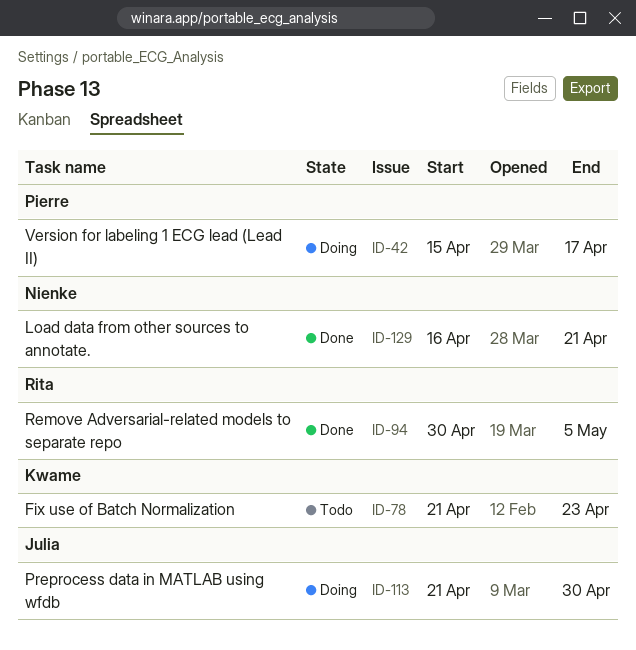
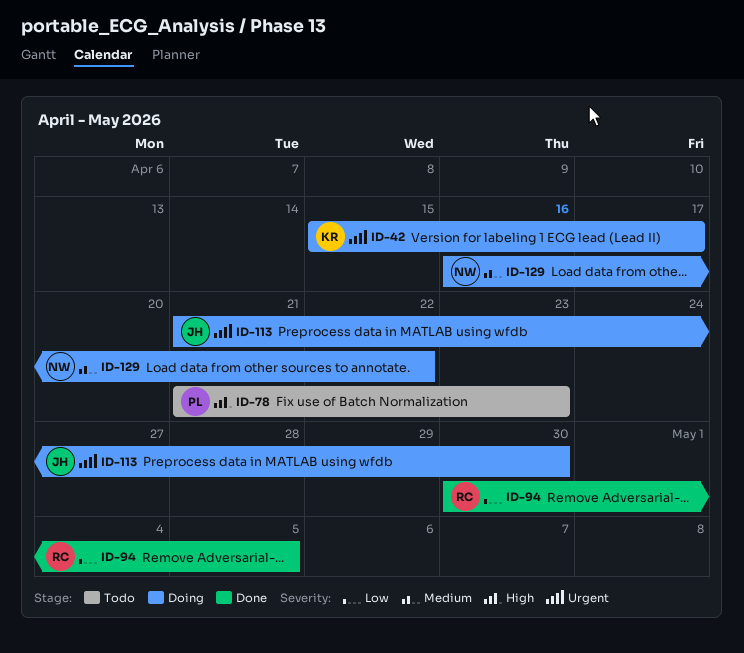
ID-42, owner: Pierre -> Kwame
ID-78, owner: Kwame -> Pierre
ID-129, status: Done -> Doing
ID-129, due: Apr 21 -> Apr 22

